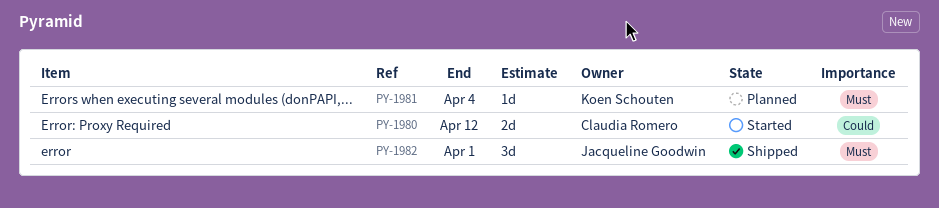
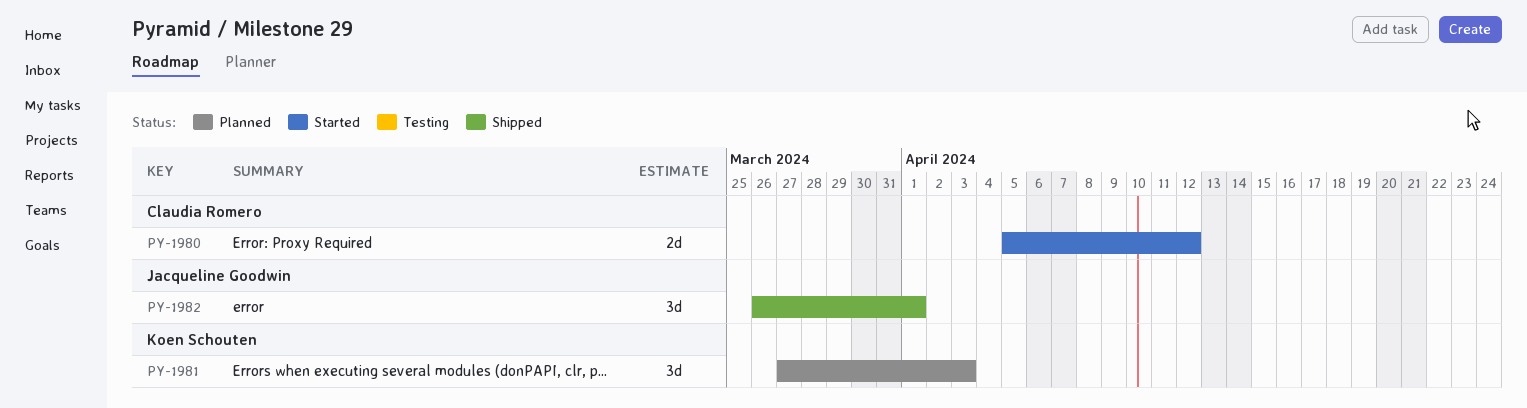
PY-1981, estimate: 1d -> 3d
PY-1981, due: Apr 4 -> Apr 3

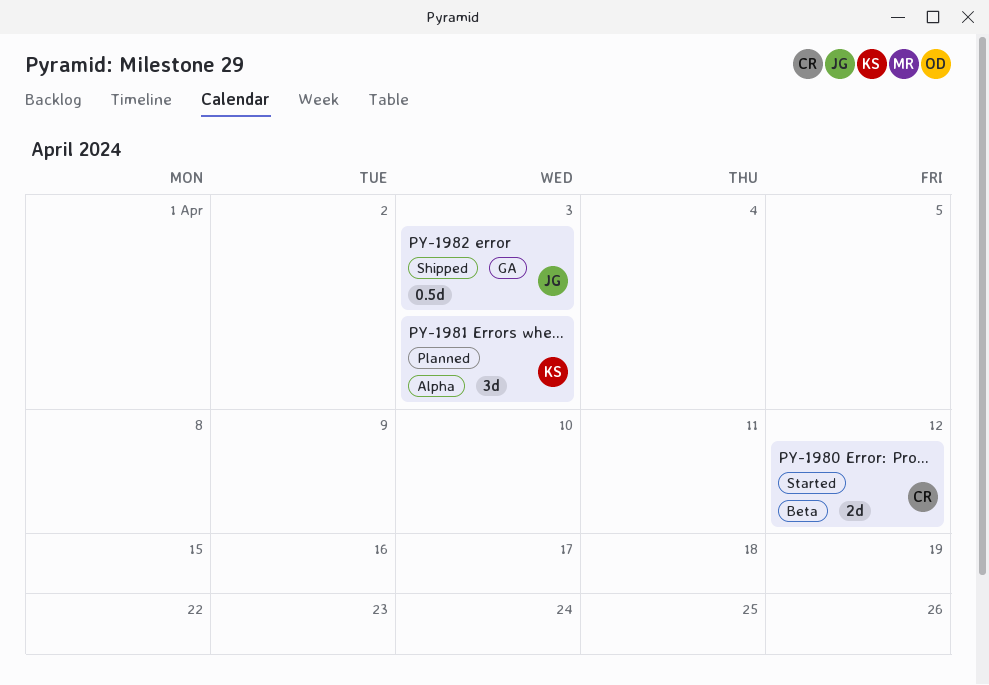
PY-1982, estimate: 3d -> 0.5d
PY-1982, due: Apr 1 -> Apr 3

